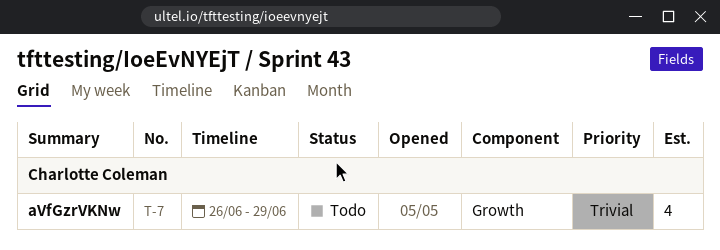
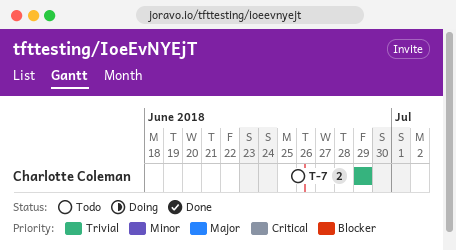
T-7, estimate: 4 -> 2
T-7, start: Jun 26 -> Jun 29

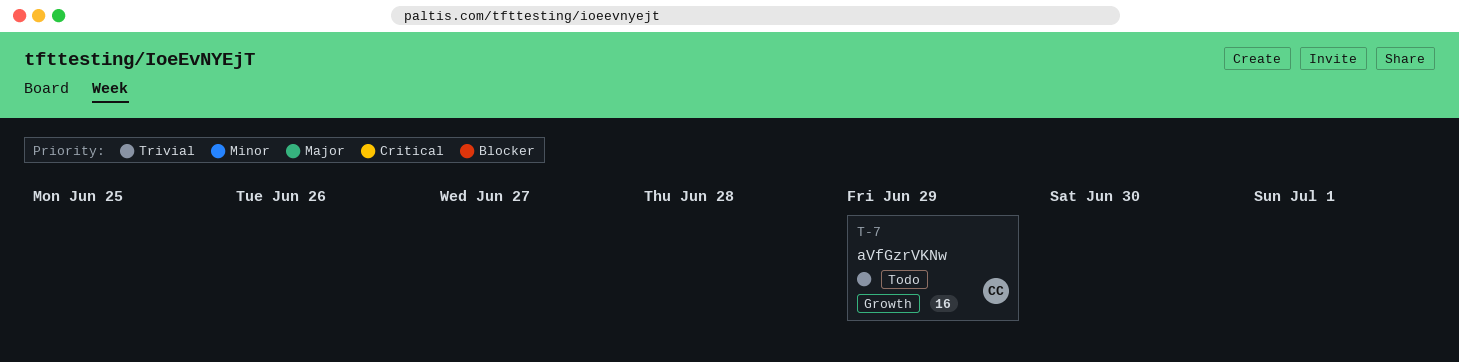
T-7, estimate: 2 -> 16

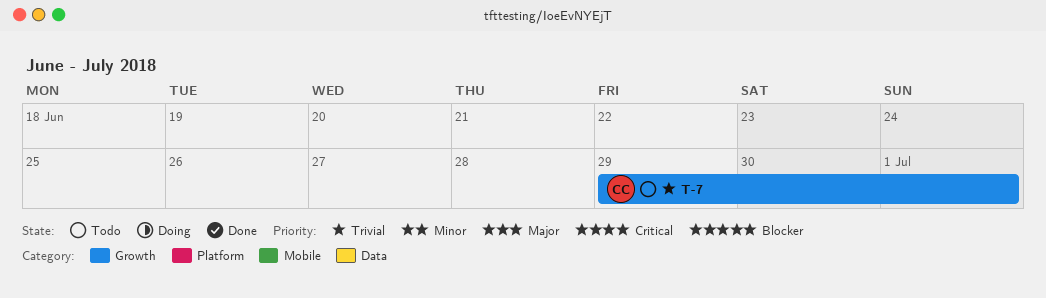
T-7, due: Jun 29 -> Jul 1

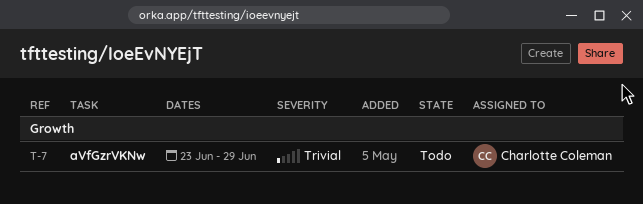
T-7, start: Jun 29 -> Jun 23
T-7, due: Jul 1 -> Jun 29

